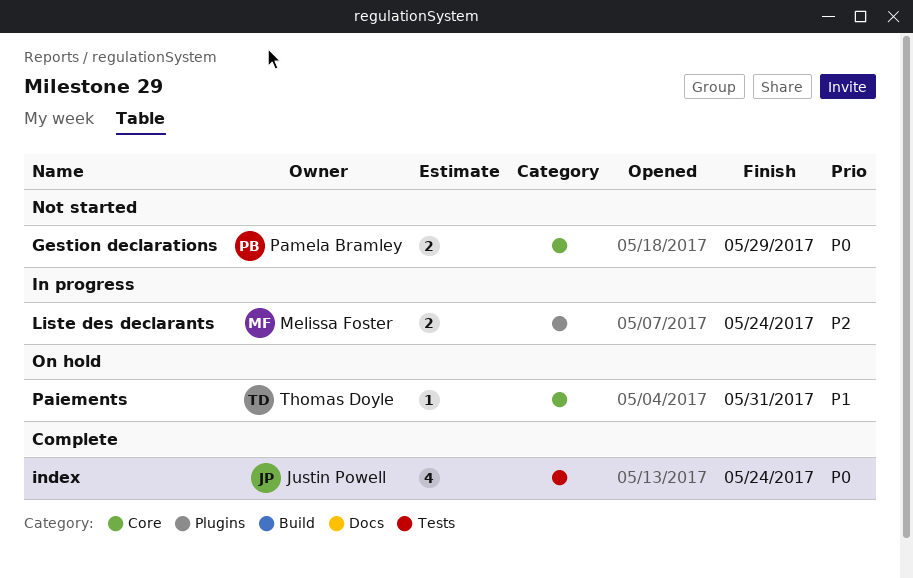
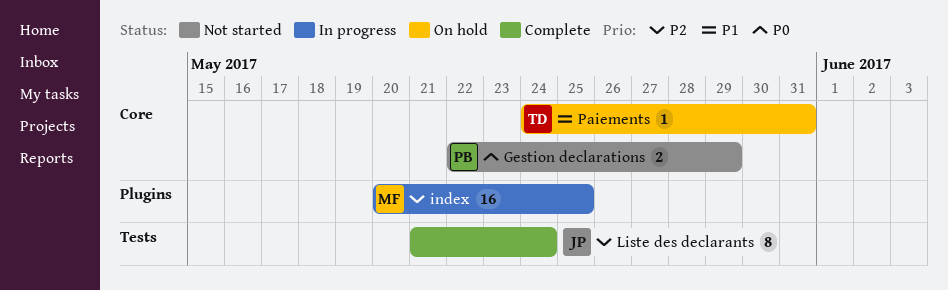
index, status: Complete -> In progress
index, owner: Justin Powell -> Melissa Foster
index, priority: P0 -> P2
index, label: Tests -> Plugins
index, estimate: 4 -> 16
index, due: May 24 -> May 25
Liste des declarants, status: In progress -> Complete
Liste des declarants, owner: Melissa Foster -> Justin Powell
Liste des declarants, label: Plugins -> Tests
Liste des declarants, estimate: 2 -> 8

